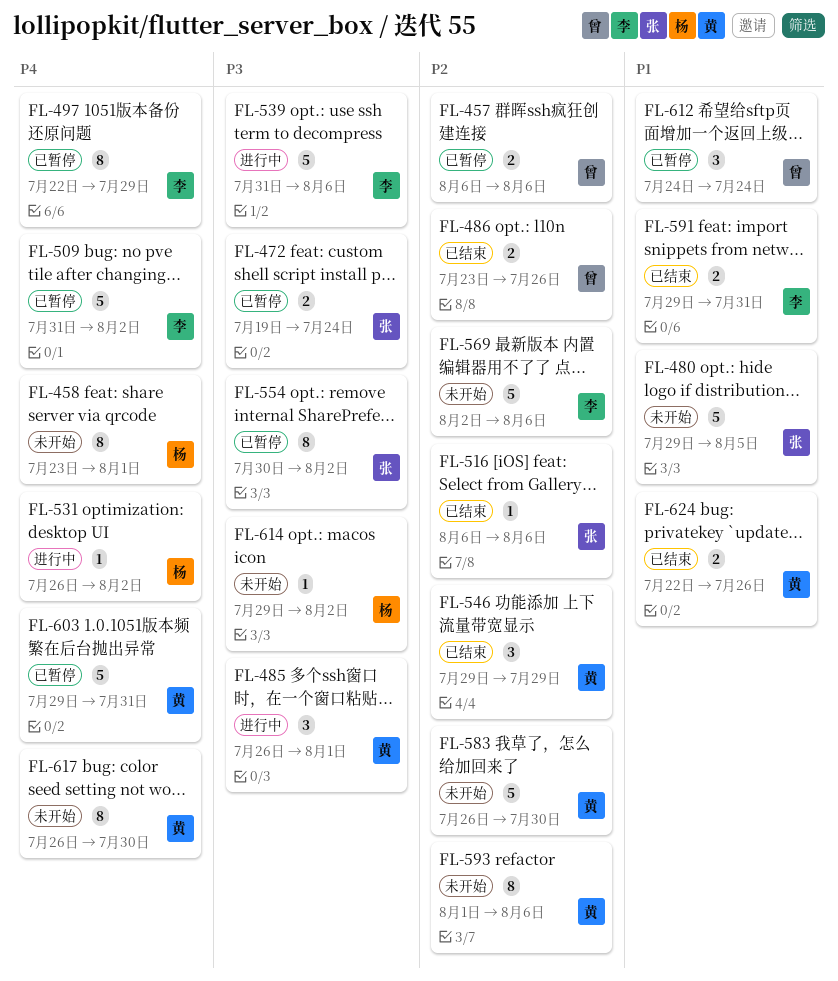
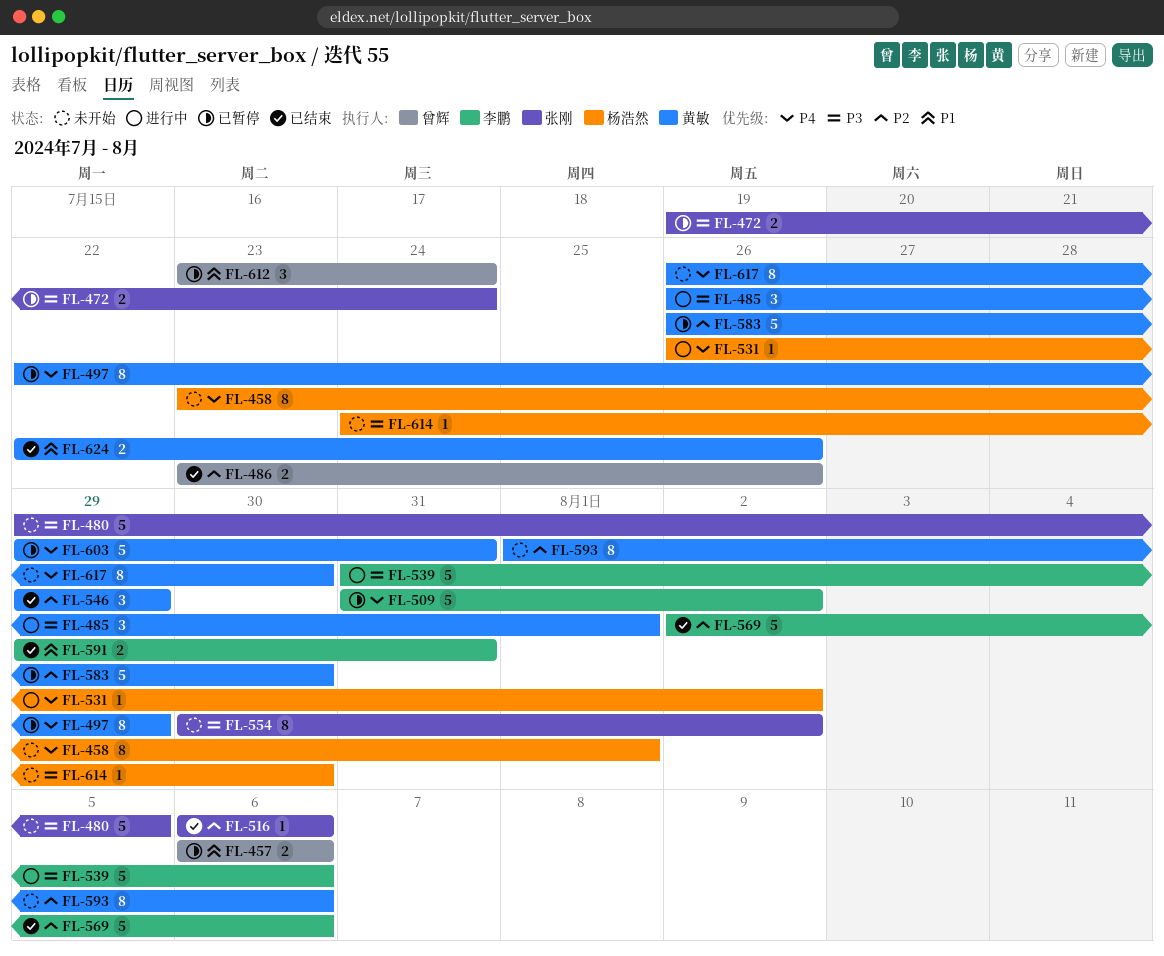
FL-457, priority: P2 -> P1
FL-480, priority: P1 -> P3
FL-497, owner: 李鹏 -> 黄敏
FL-554, status: 已暂停 -> 未开始
FL-569, status: 未开始 -> 已结束
FL-583, status: 未开始 -> 已暂停
FL-612, start: Jul 24 -> Jul 23
FL-614, start: Jul 29 -> Jul 24
FL-614, due: Aug 2 -> Jul 30

